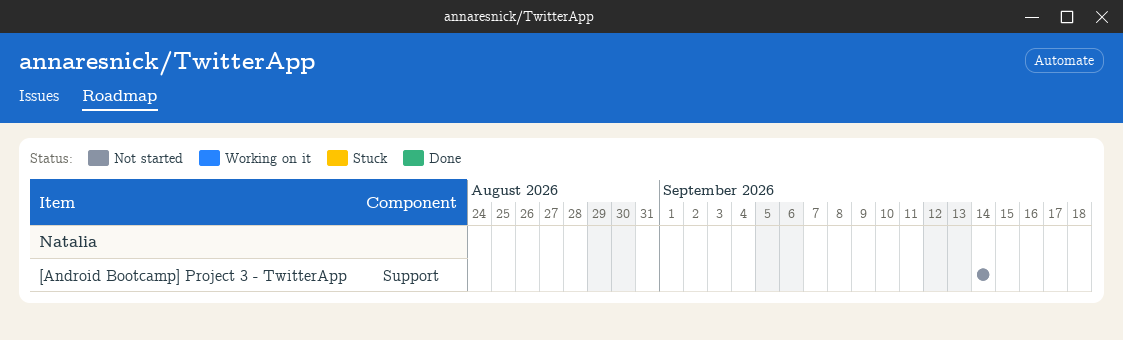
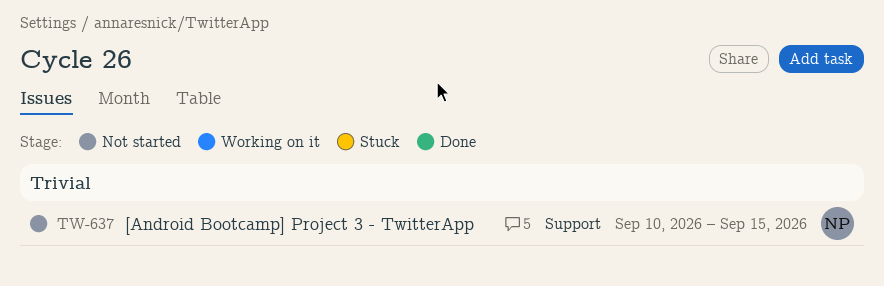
[Android Bootcamp] Project 3 - TwitterApp, start: Sep 14 -> Sep 10
[Android Bootcamp] Project 3 - TwitterApp, due: Sep 14 -> Sep 15

